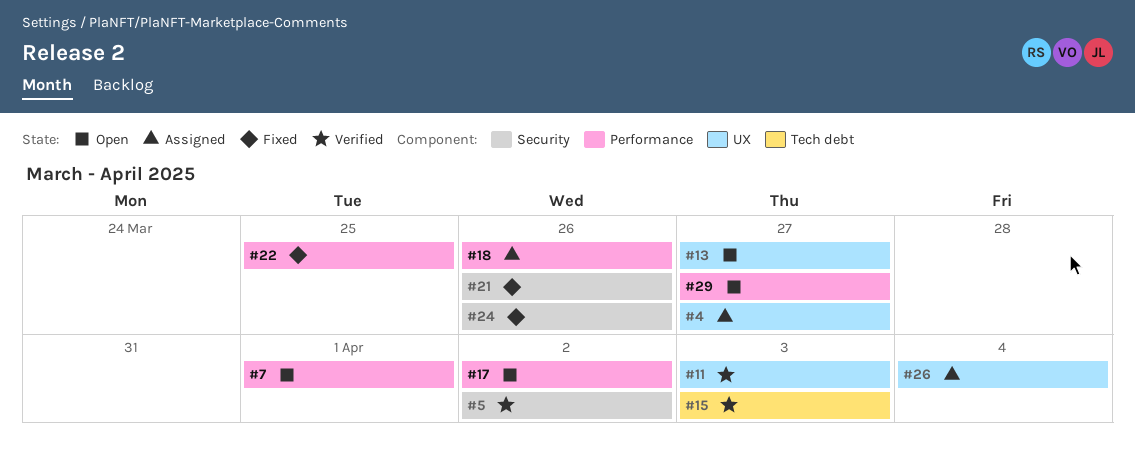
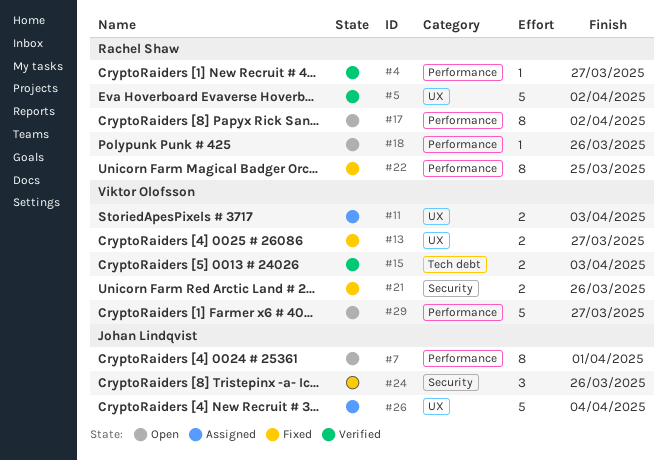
#4, status: Assigned -> Verified
#4, label: UX -> Performance
#5, label: Security -> UX
#11, status: Verified -> Assigned
#13, status: Open -> Fixed
#18, status: Assigned -> Open

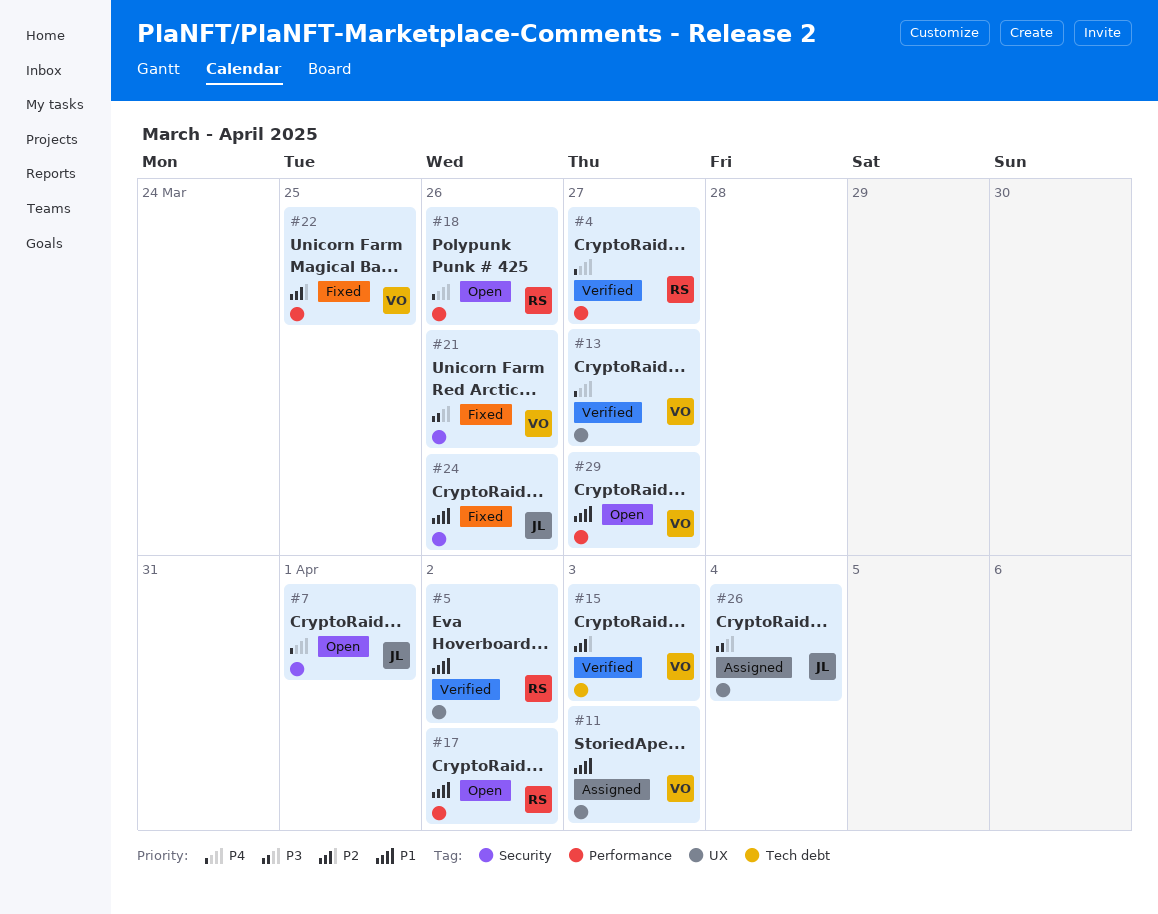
#7, label: Performance -> Security
#13, status: Fixed -> Verified
#22, owner: Rachel Shaw -> Viktor Olofsson

